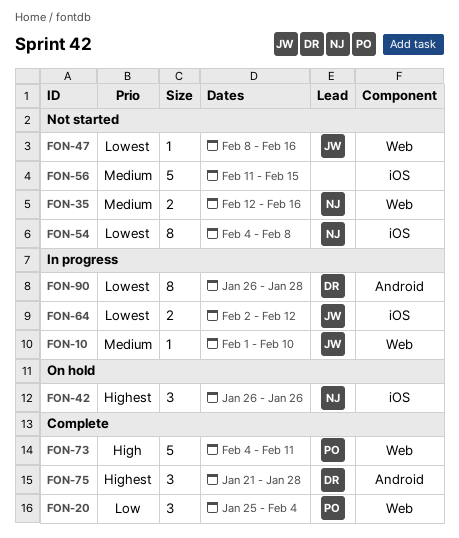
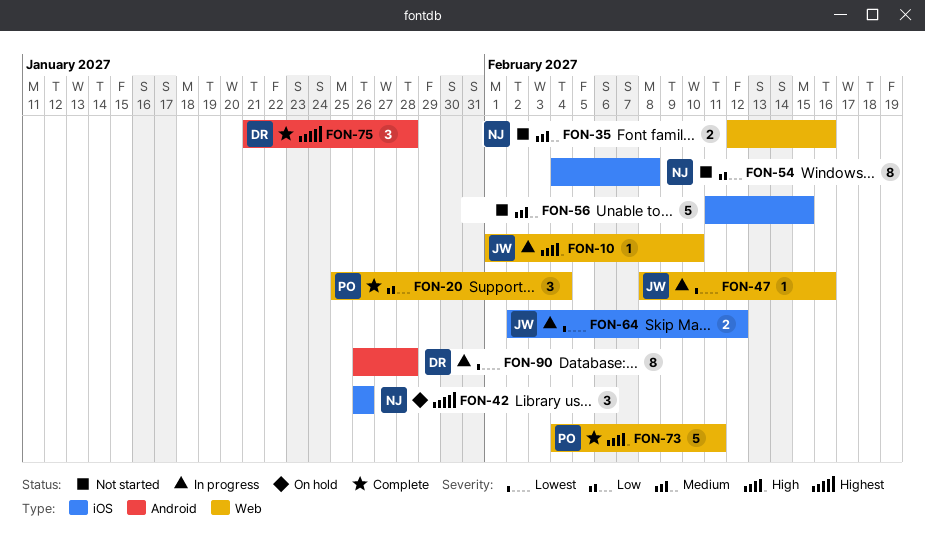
FON-10, priority: Medium -> High
FON-47, status: Not started -> In progress
FON-54, priority: Lowest -> Low

